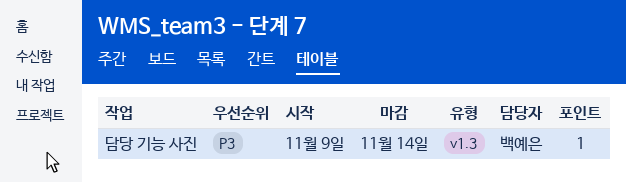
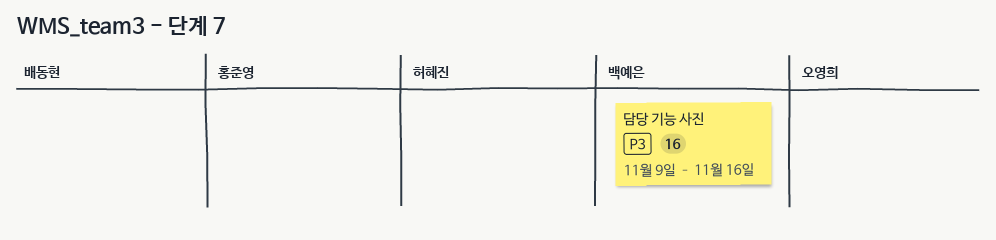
담당 기능 사진, estimate: 1 -> 16
담당 기능 사진, due: Nov 14 -> Nov 16

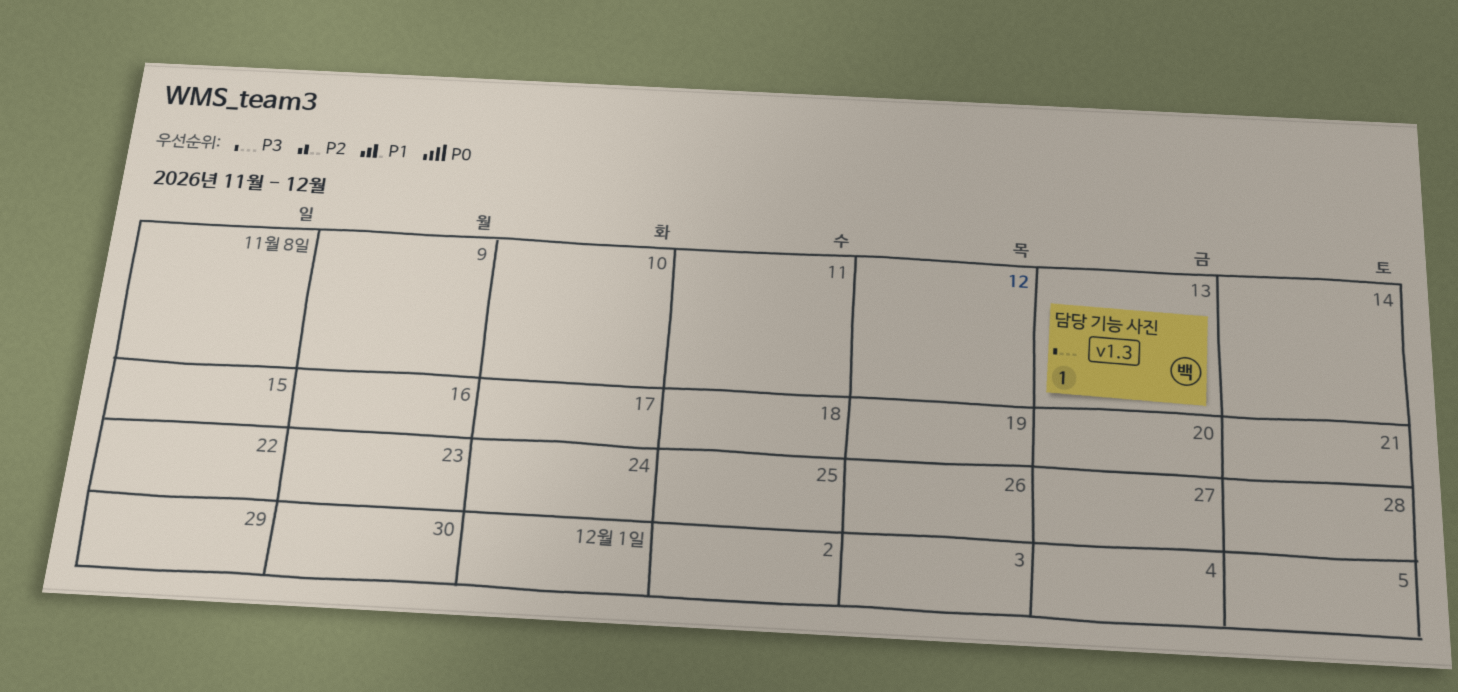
담당 기능 사진, estimate: 16 -> 1
담당 기능 사진, due: Nov 16 -> Nov 13

